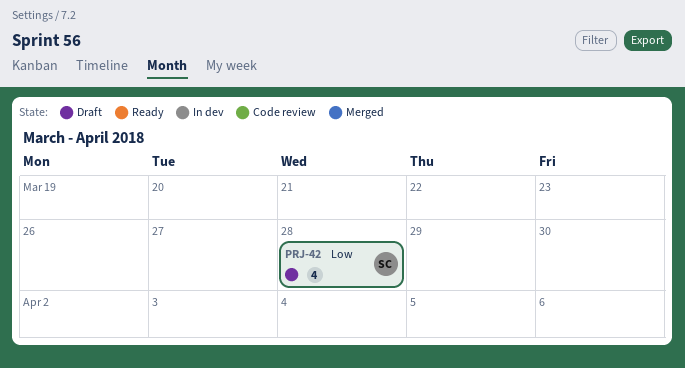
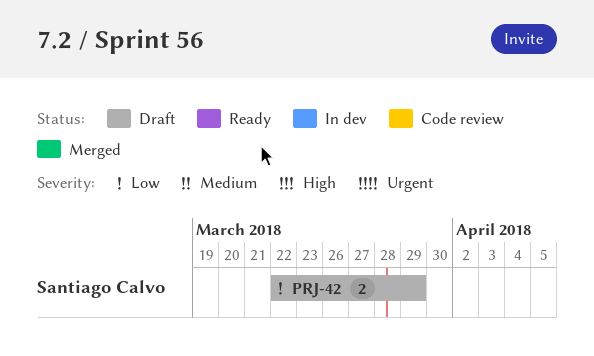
PRJ-42, estimate: 4 -> 2
PRJ-42, due: Mar 28 -> Mar 29

